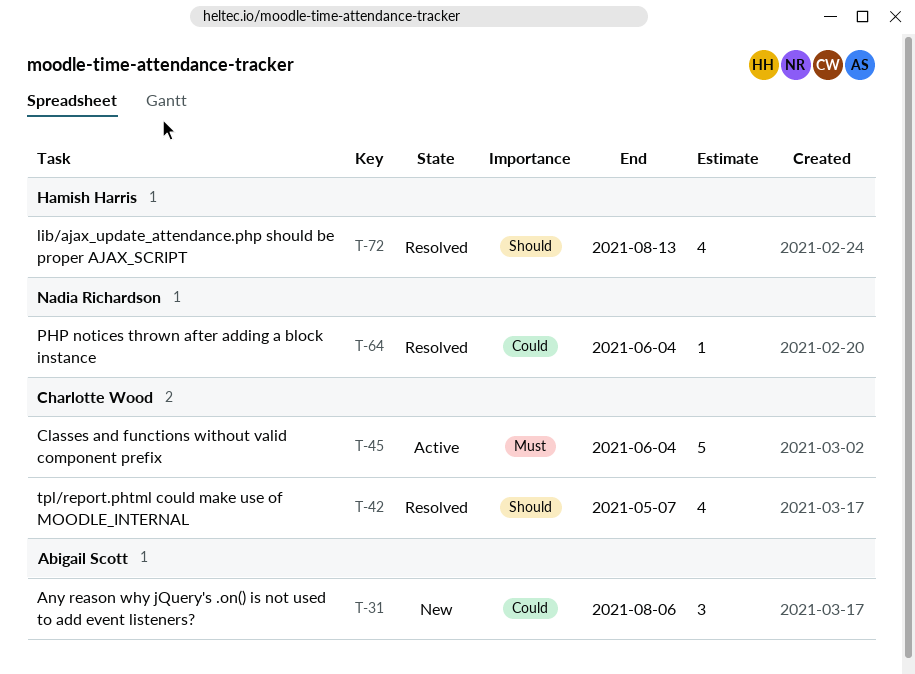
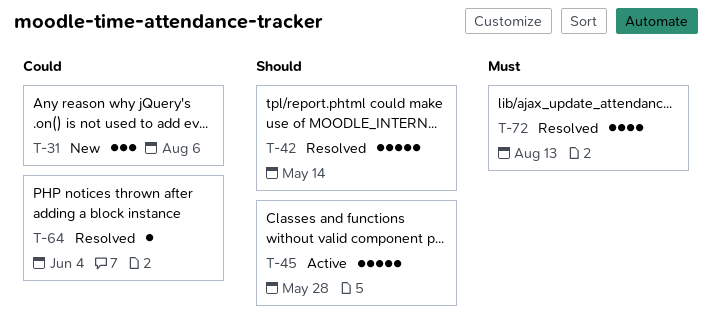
T-42, estimate: 4 -> 5
T-42, due: May 7 -> May 14
T-45, priority: Must -> Should
T-45, due: Jun 4 -> May 28
T-72, priority: Should -> Must

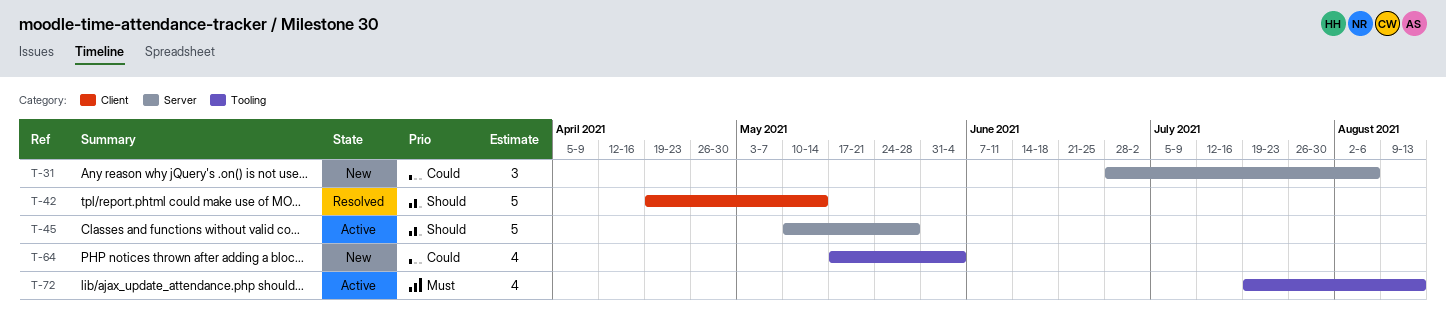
T-64, status: Resolved -> New
T-64, estimate: 1 -> 4
T-72, status: Resolved -> Active

